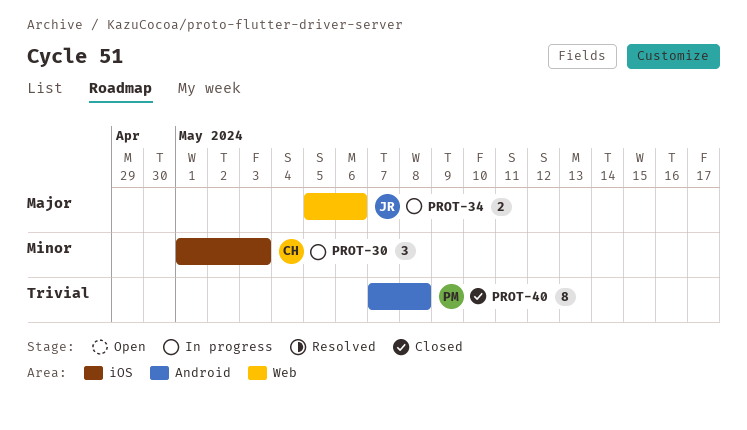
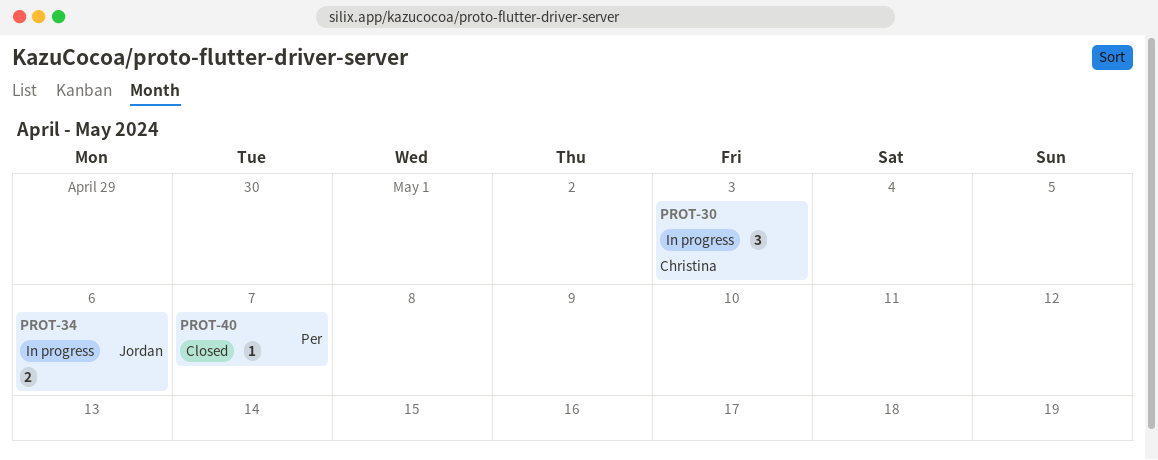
PROT-40, estimate: 8 -> 1
PROT-40, due: May 8 -> May 7

